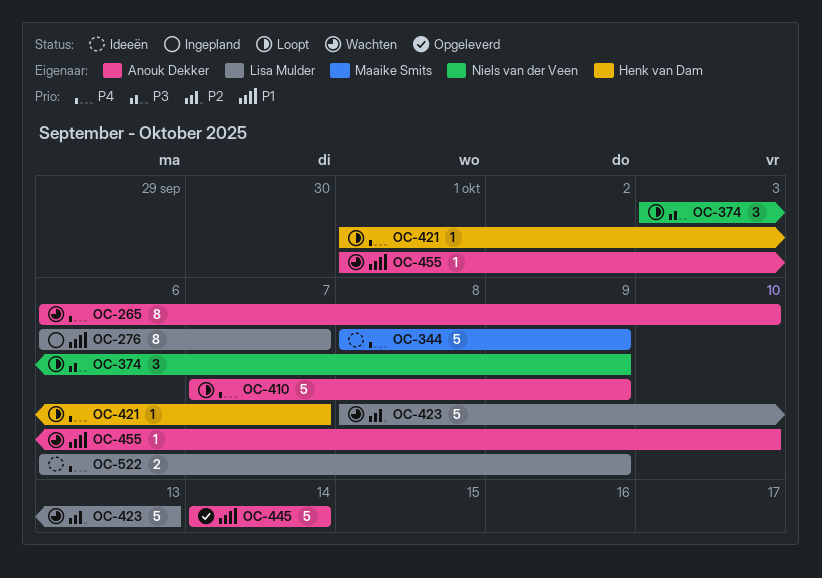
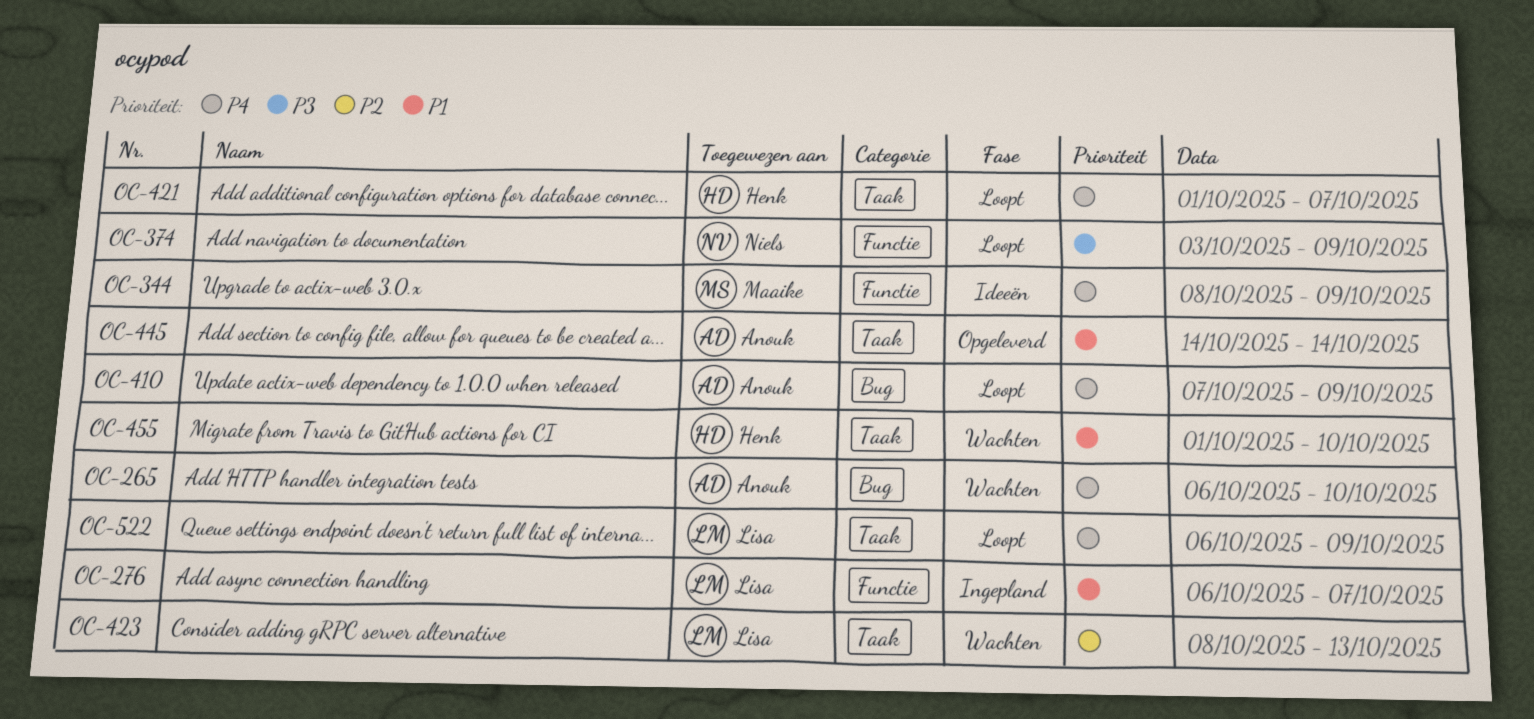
OC-455, owner: Anouk Dekker -> Henk van Dam
OC-522, status: Ideeën -> Loopt

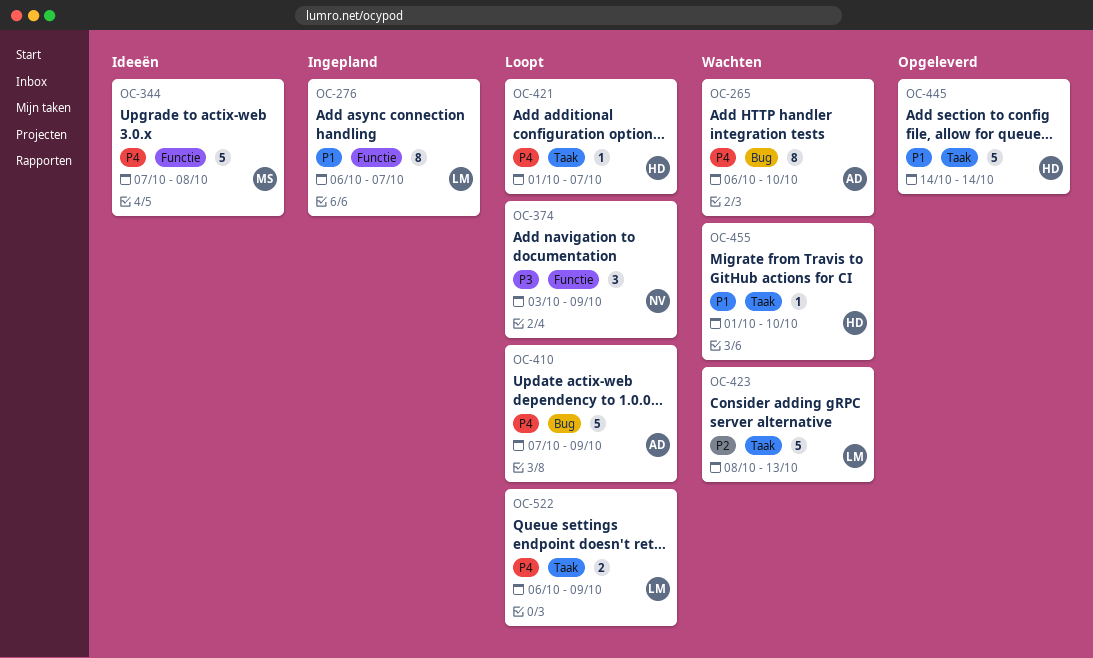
OC-344, start: Oct 8 -> Oct 7
OC-344, due: Oct 9 -> Oct 8
OC-445, owner: Anouk -> Henk

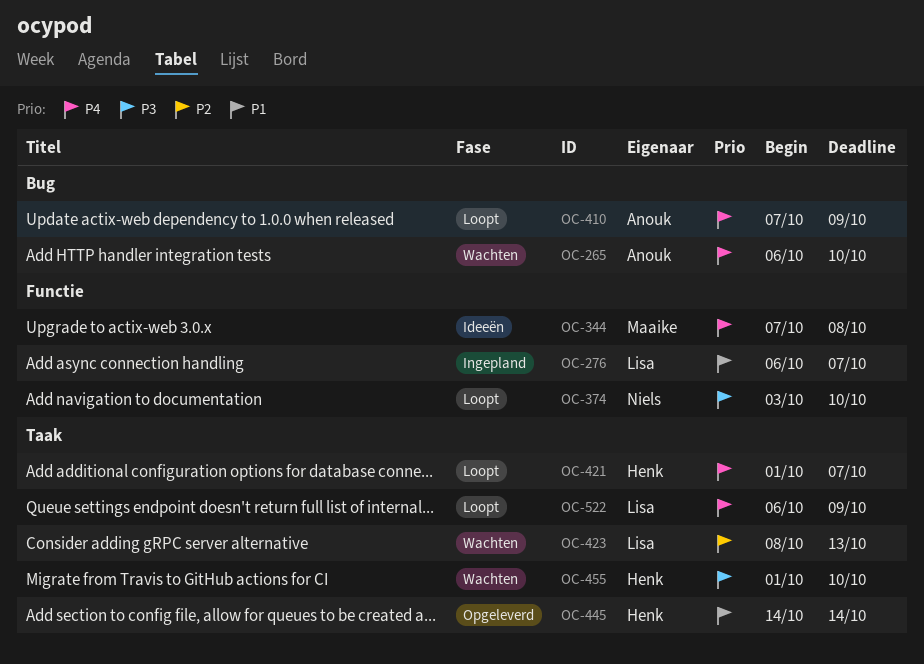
OC-374, due: Oct 9 -> Oct 10
OC-455, priority: P1 -> P3

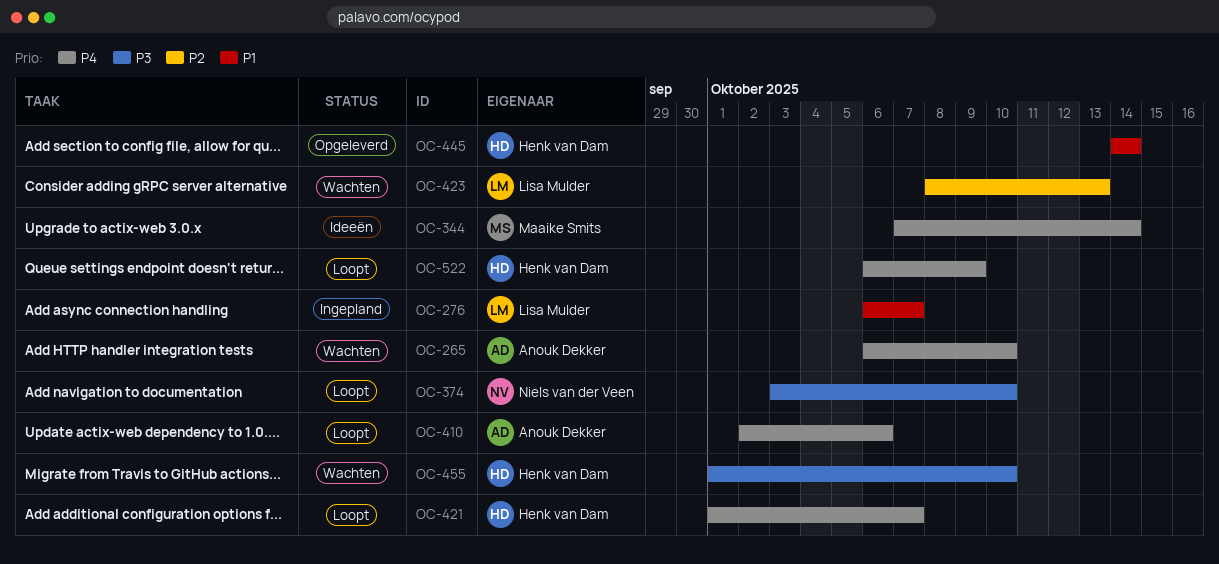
OC-344, due: Oct 8 -> Oct 14
OC-410, start: Oct 7 -> Oct 2
OC-410, due: Oct 9 -> Oct 6
OC-522, owner: Lisa Mulder -> Henk van Dam

